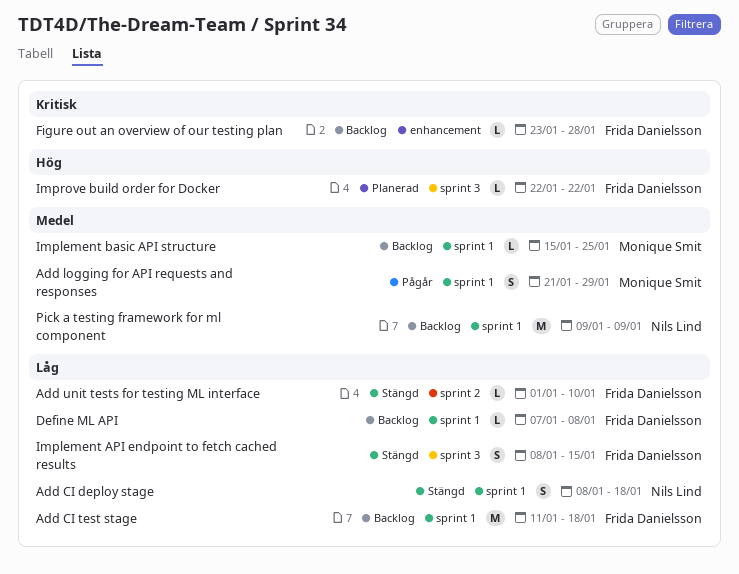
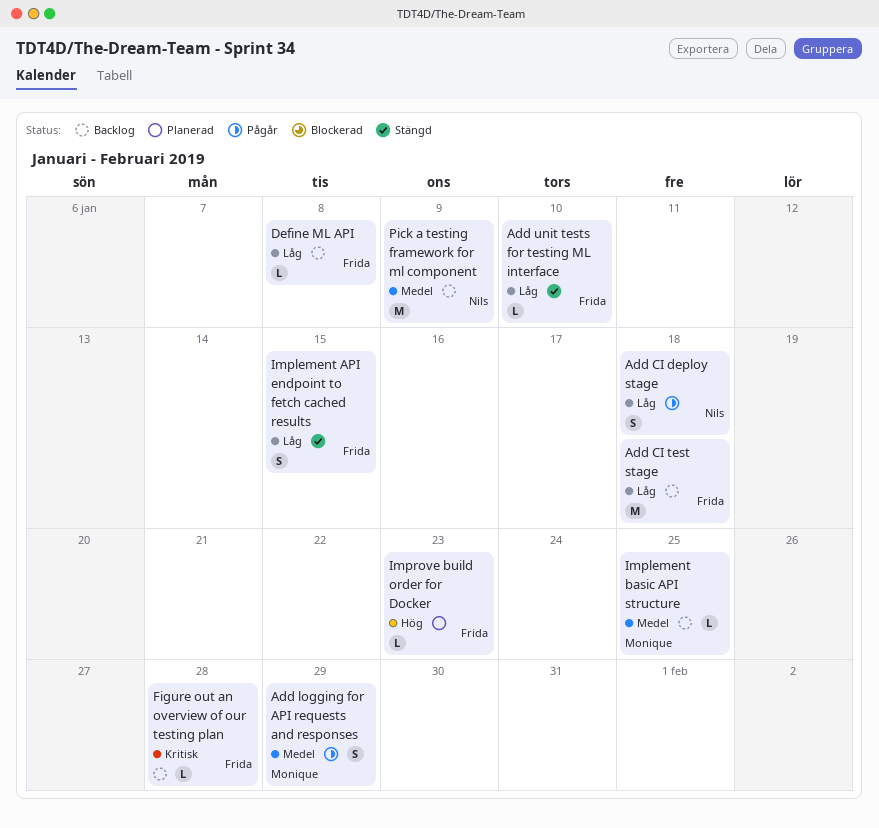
Add CI deploy stage, status: Stängd -> Pågår
Improve build order for Docker, due: Jan 22 -> Jan 23

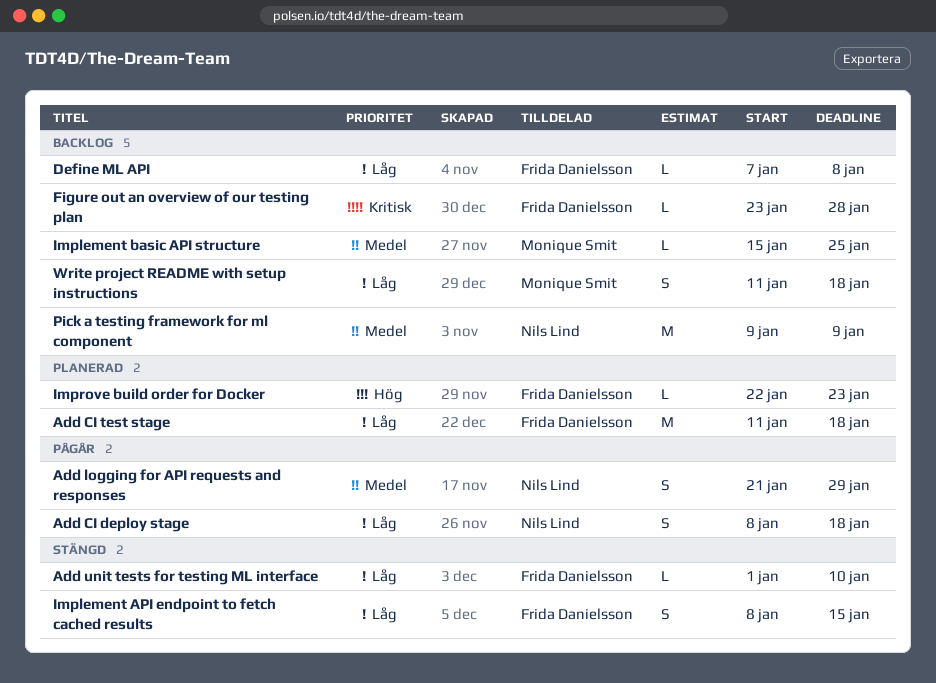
Add CI test stage, status: Backlog -> Planerad
Add logging for API requests and responses, owner: Monique Smit -> Nils Lind
Write project README with setup instructions: none -> present

